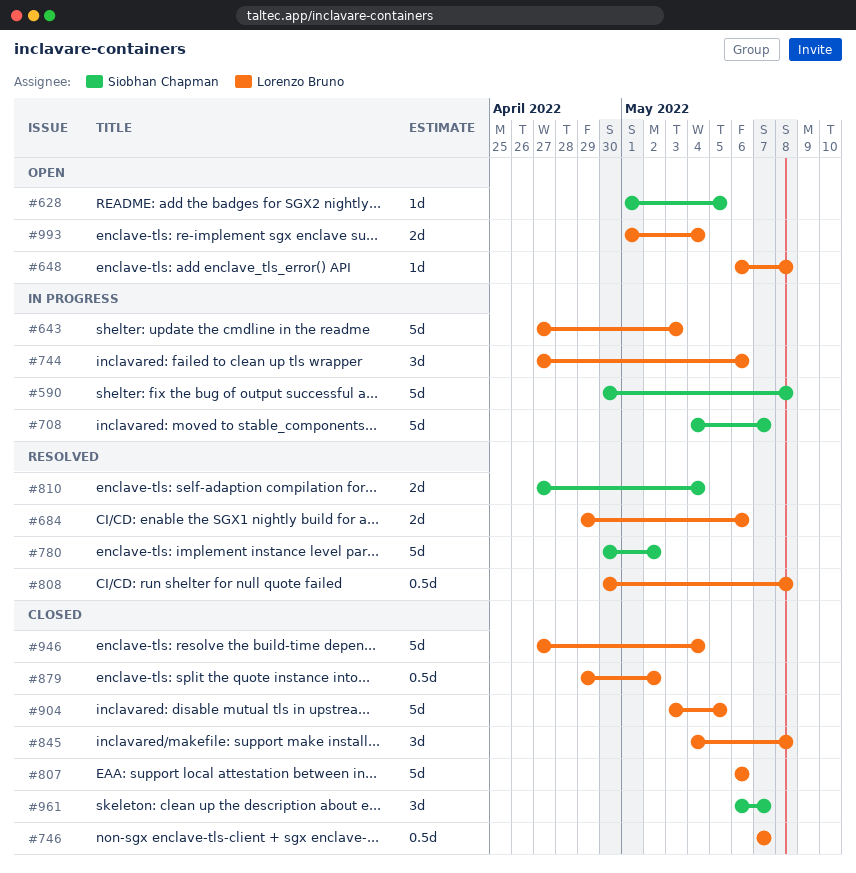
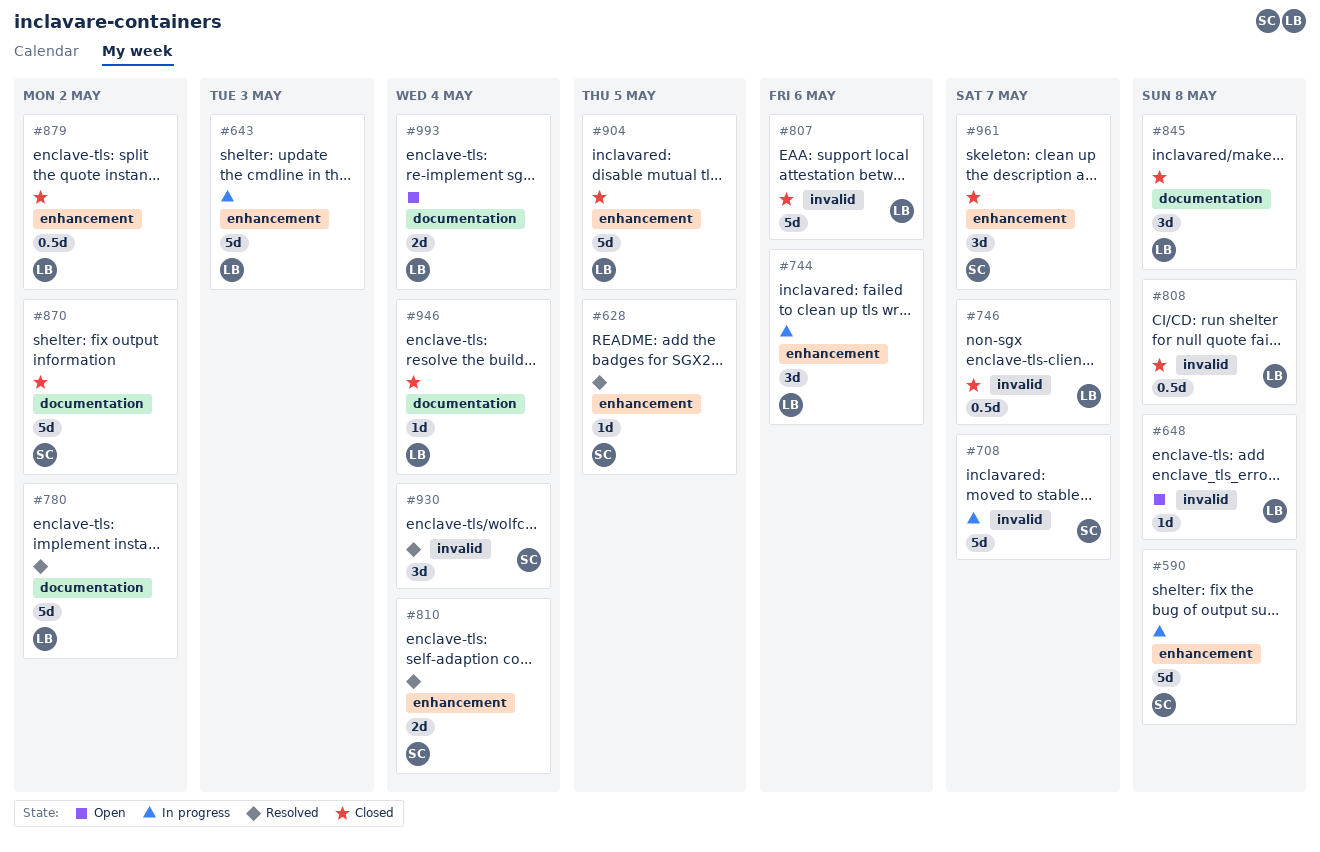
#628, status: Open -> Resolved
#684: present -> none
#780, owner: Siobhan Chapman -> Lorenzo Bruno
#808, status: Resolved -> Closed
#870: none -> present
#930: none -> present
#946, estimate: 5d -> 1d

